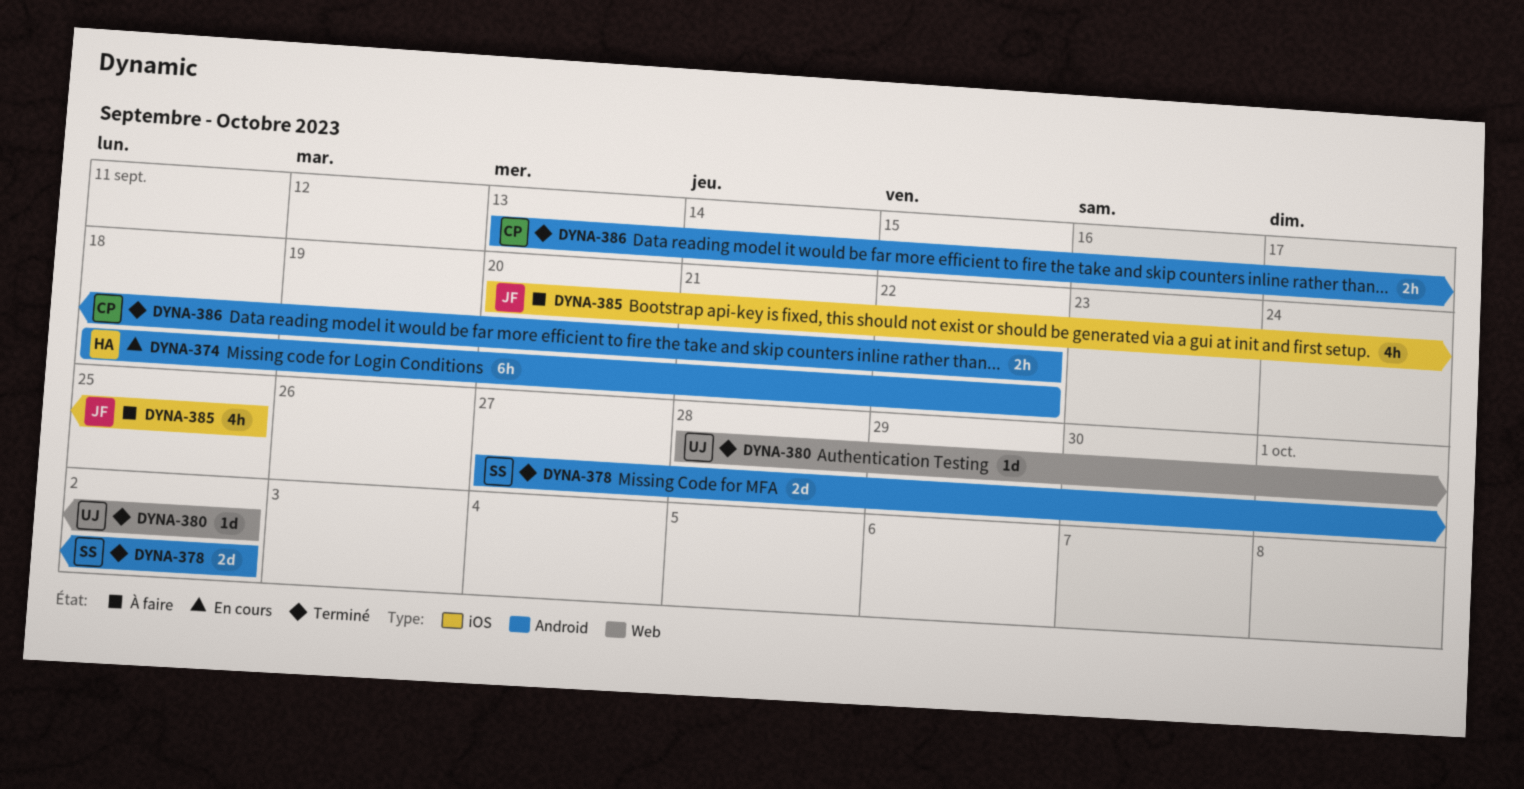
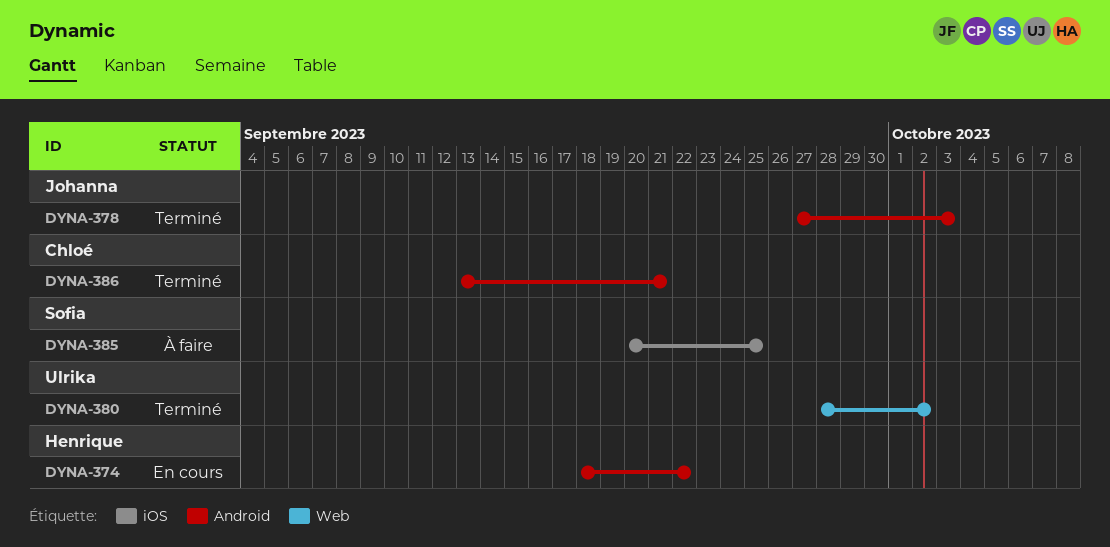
DYNA-378, owner: Sofia -> Johanna
DYNA-378, due: Oct 2 -> Oct 3
DYNA-385, owner: Johanna -> Sofia
DYNA-386, due: Sep 22 -> Sep 21

